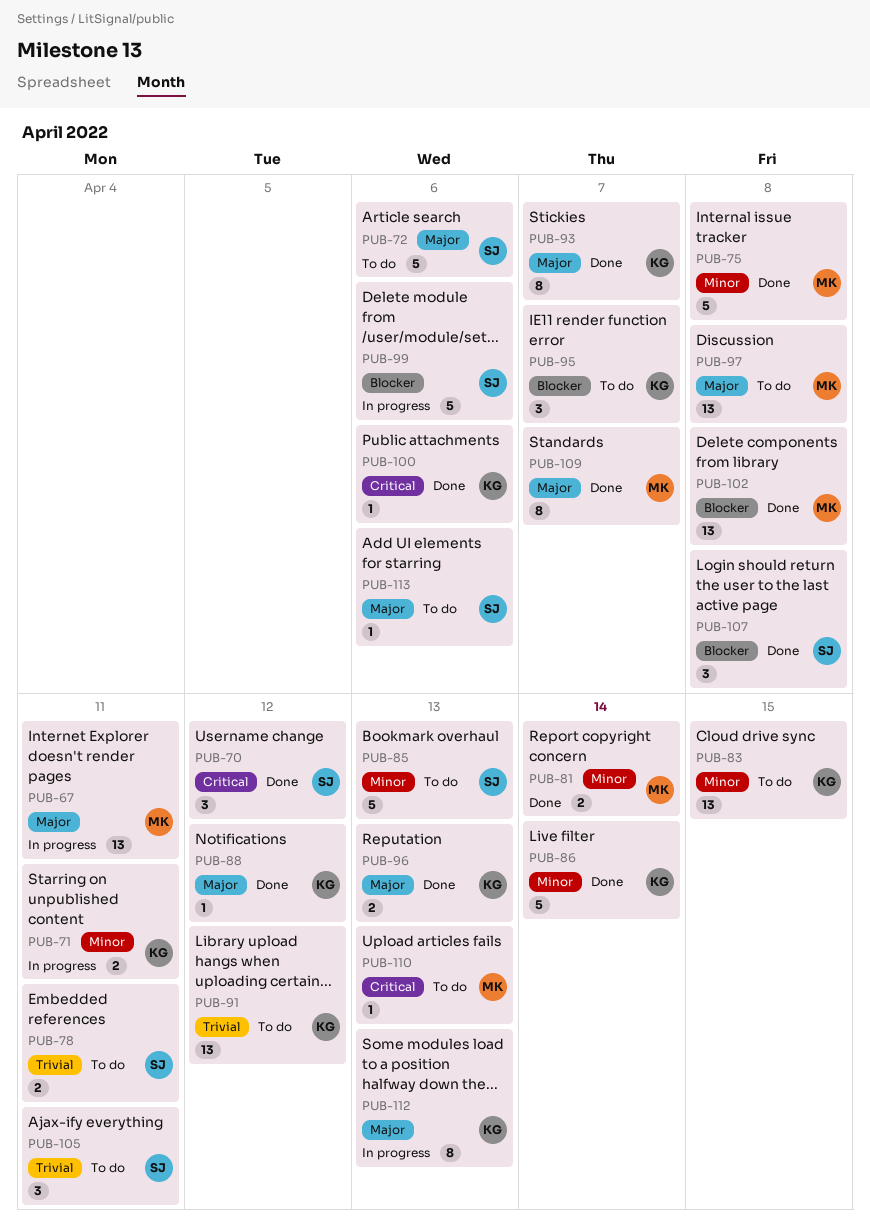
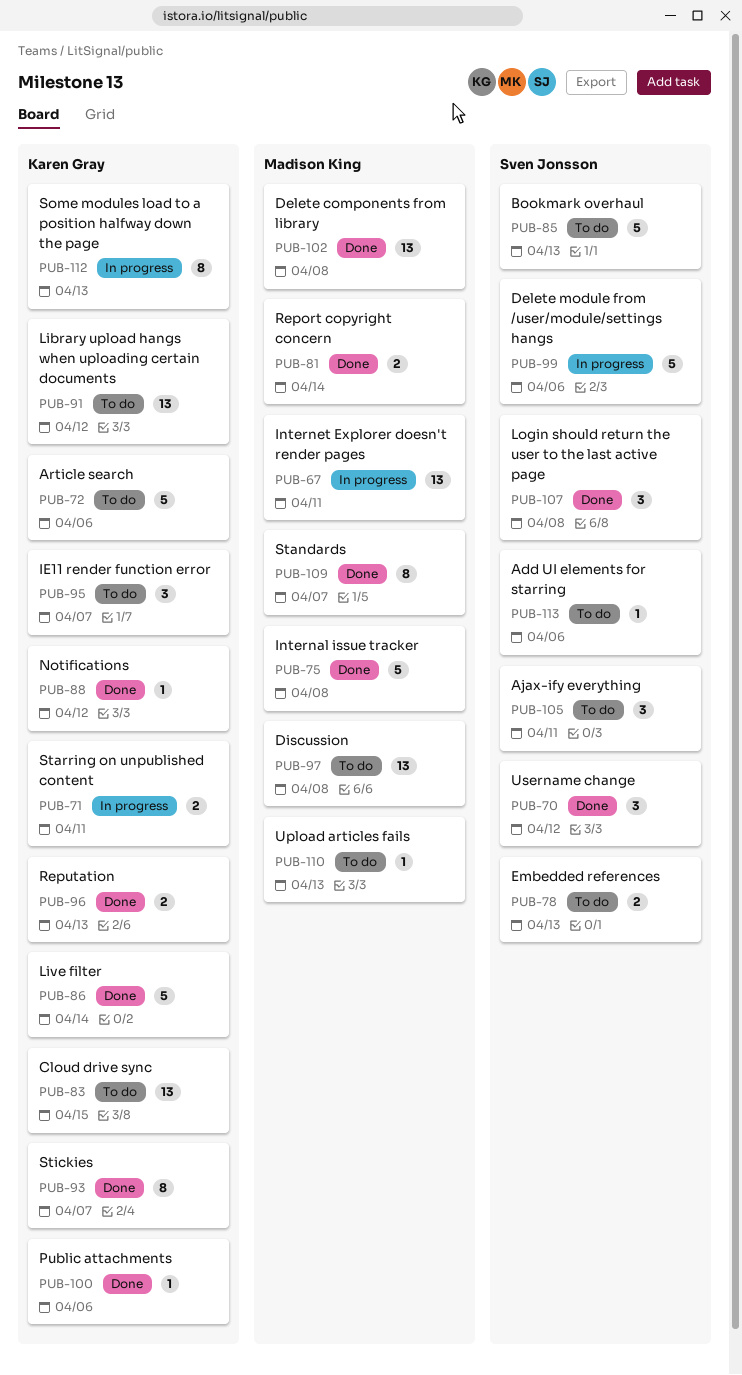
PUB-72, owner: Sven Jonsson -> Karen Gray
PUB-78, due: Apr 11 -> Apr 13

